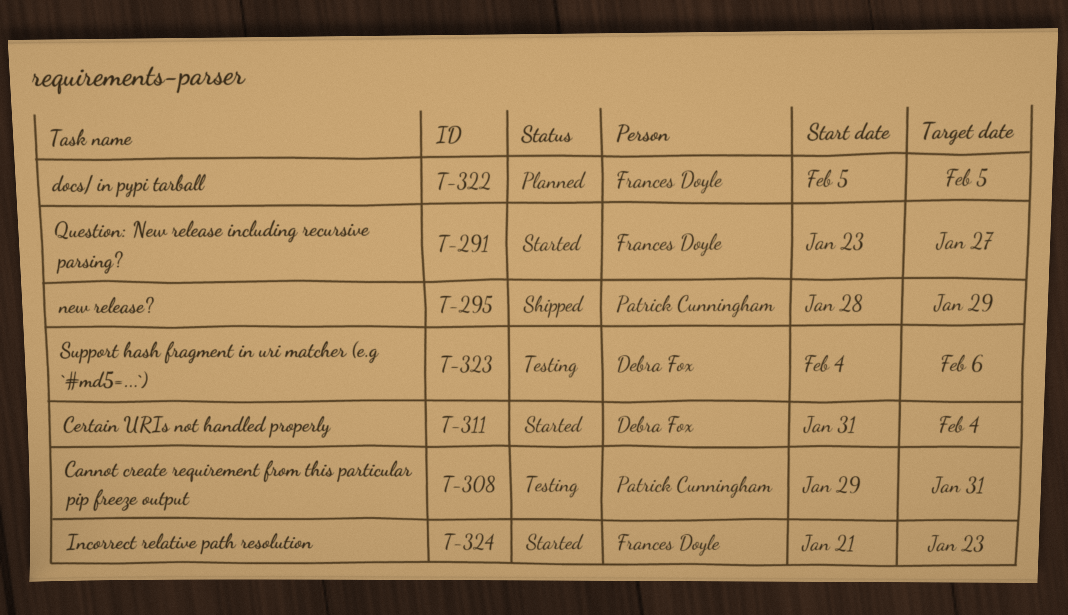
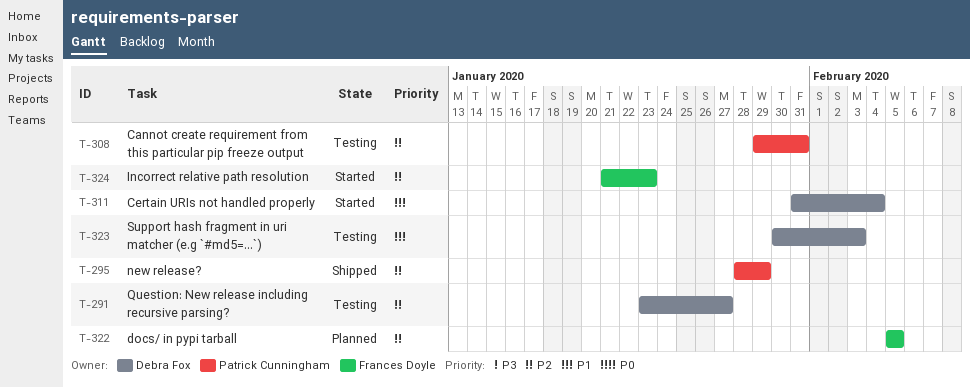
T-291, status: Started -> Testing
T-291, owner: Frances Doyle -> Debra Fox
T-323, start: Feb 4 -> Jan 30
T-323, due: Feb 6 -> Feb 3

